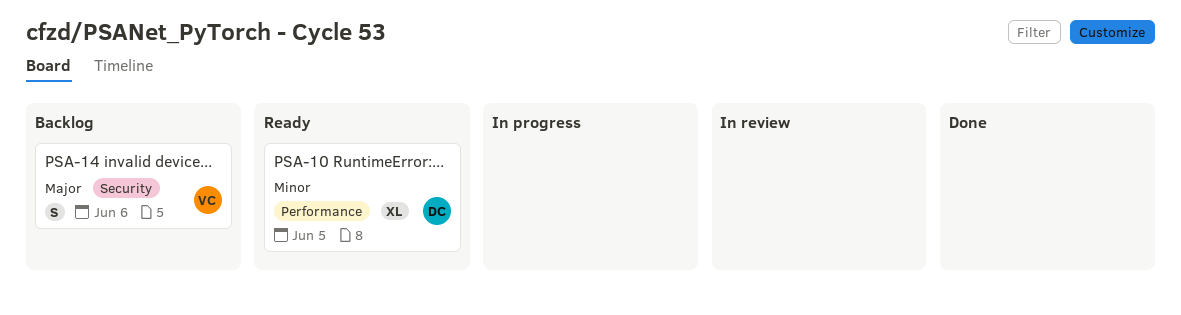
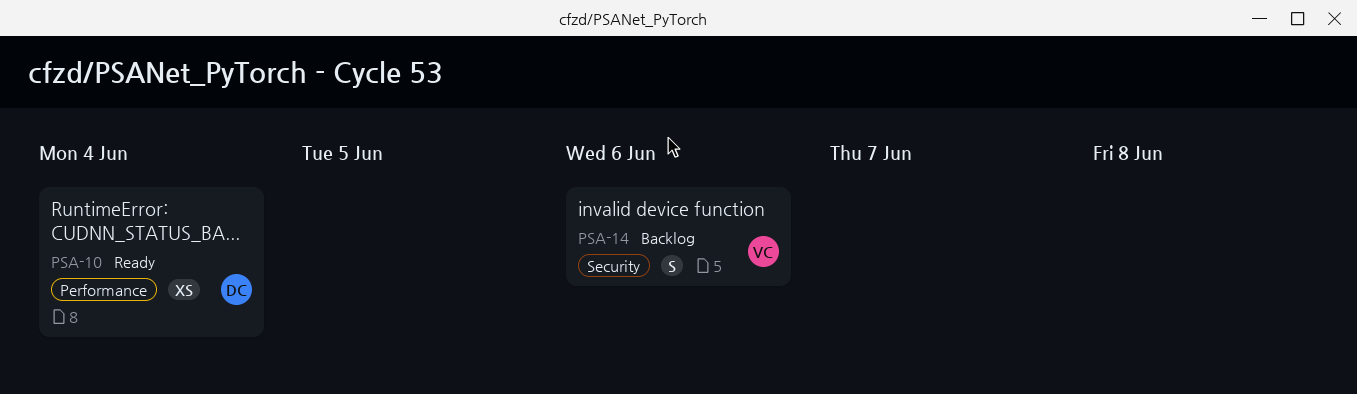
PSA-10, estimate: XL -> XS
PSA-10, due: Jun 5 -> Jun 4

